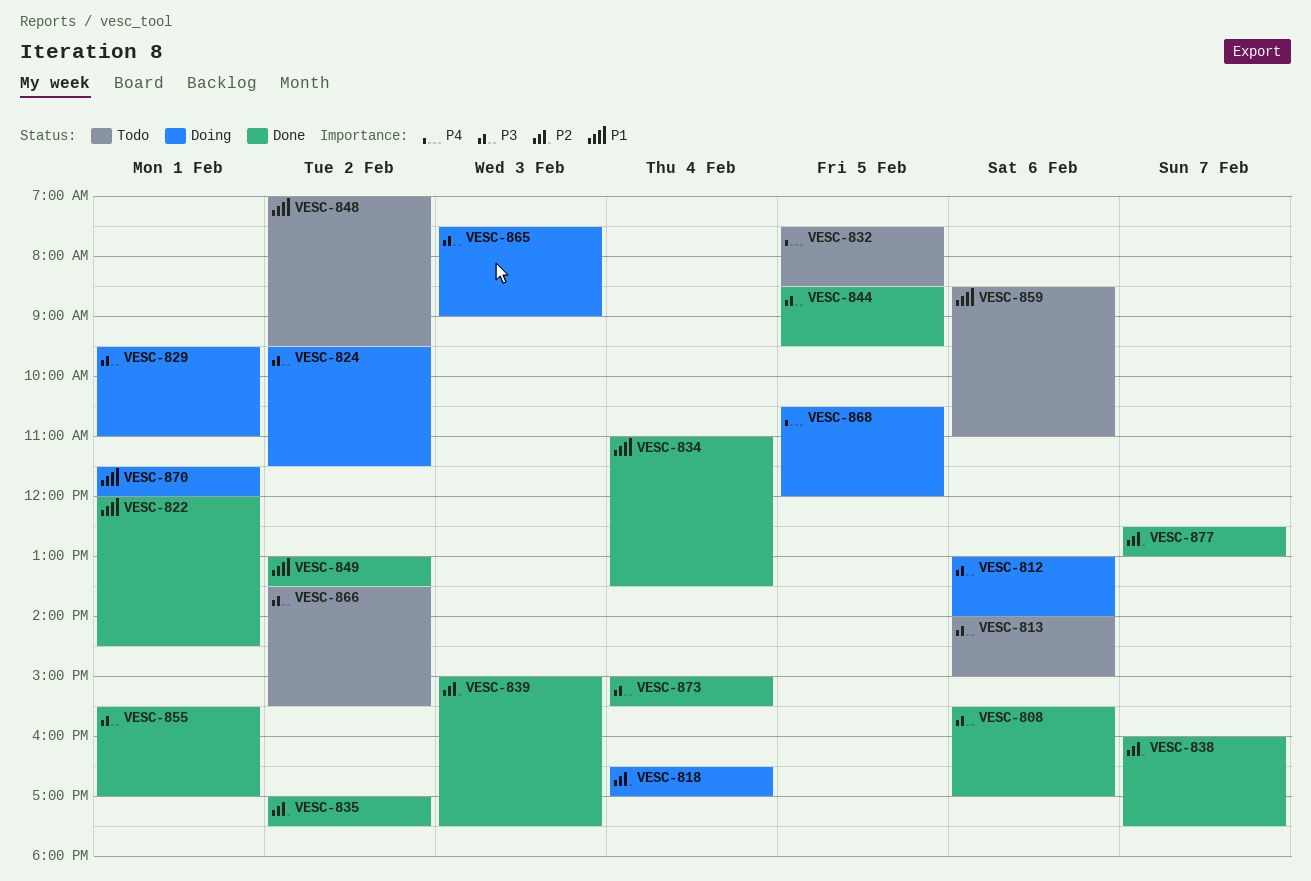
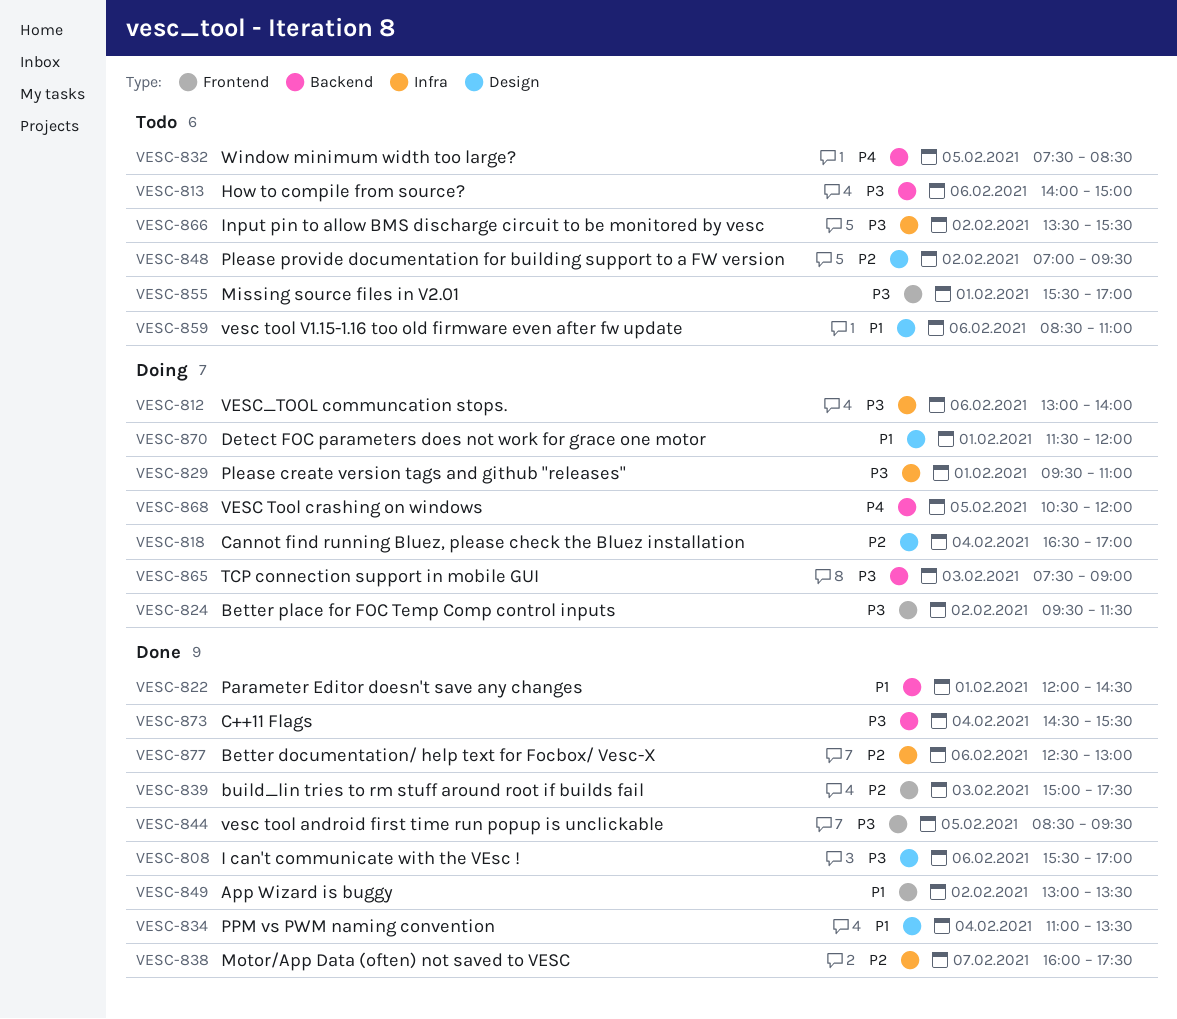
VESC-835: present -> none
VESC-848, priority: P1 -> P2
VESC-855, status: Done -> Todo
VESC-873, begins: 15:00 -> 14:30
VESC-877, day: Feb 7 -> Feb 6

